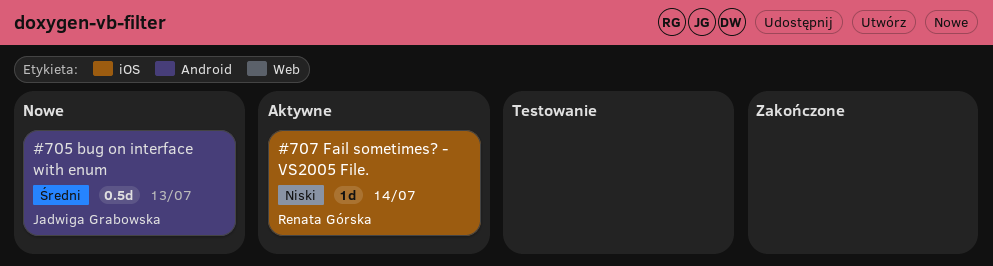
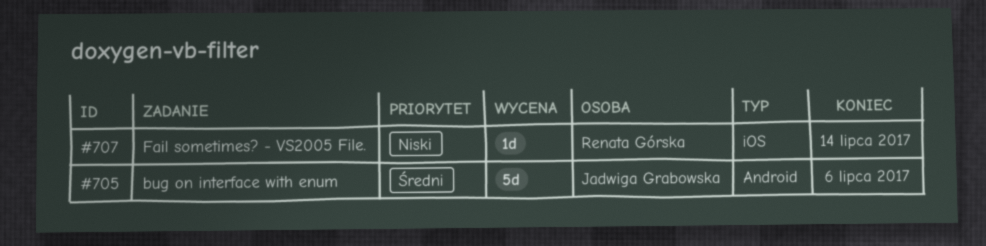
#705, estimate: 0.5d -> 5d
#705, due: Jul 13 -> Jul 6

